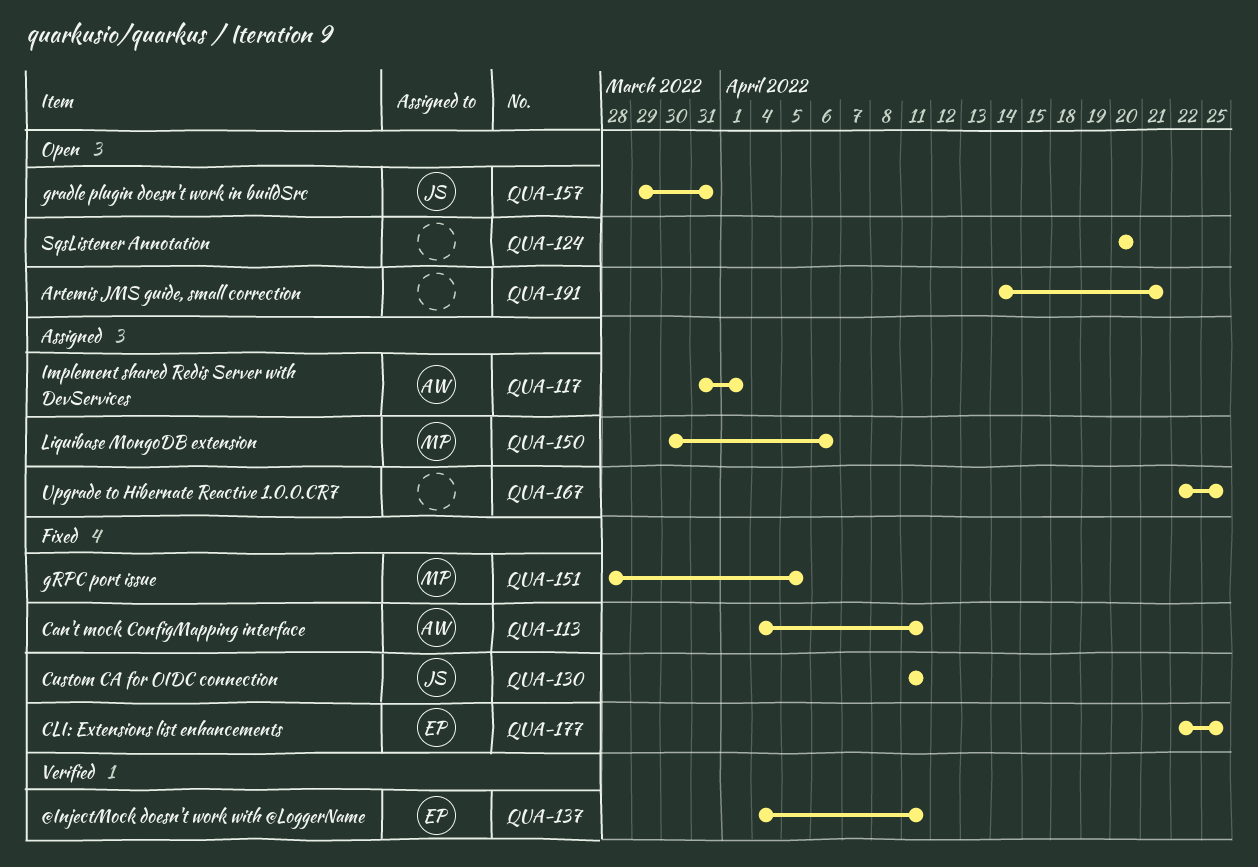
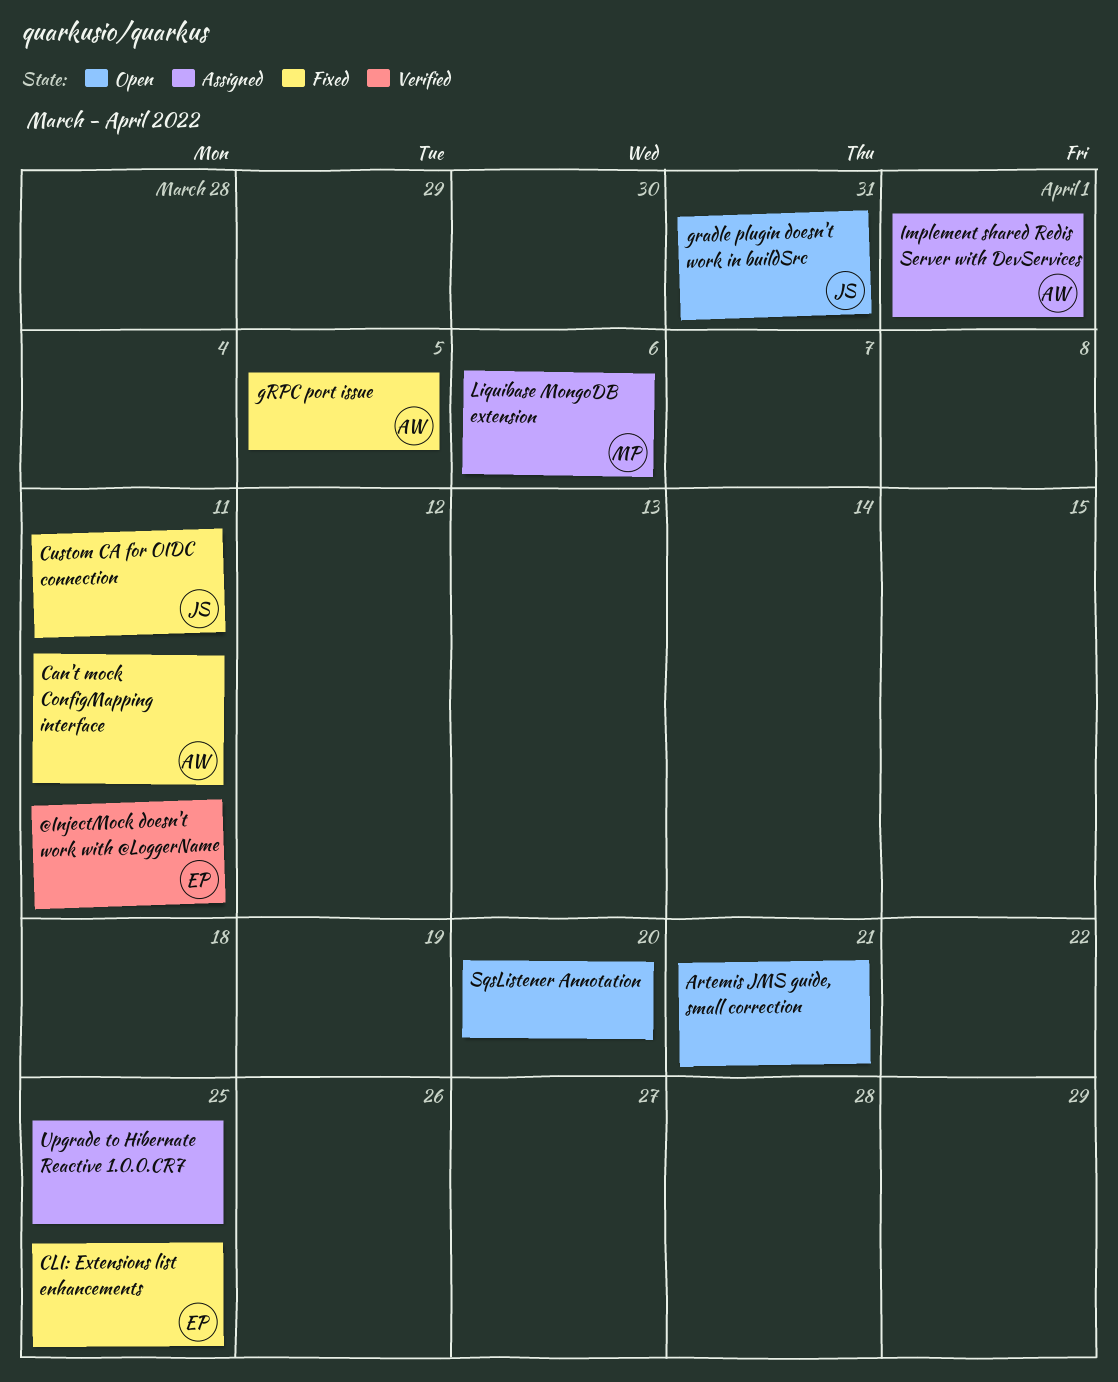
gRPC port issue, owner: MP -> AW

